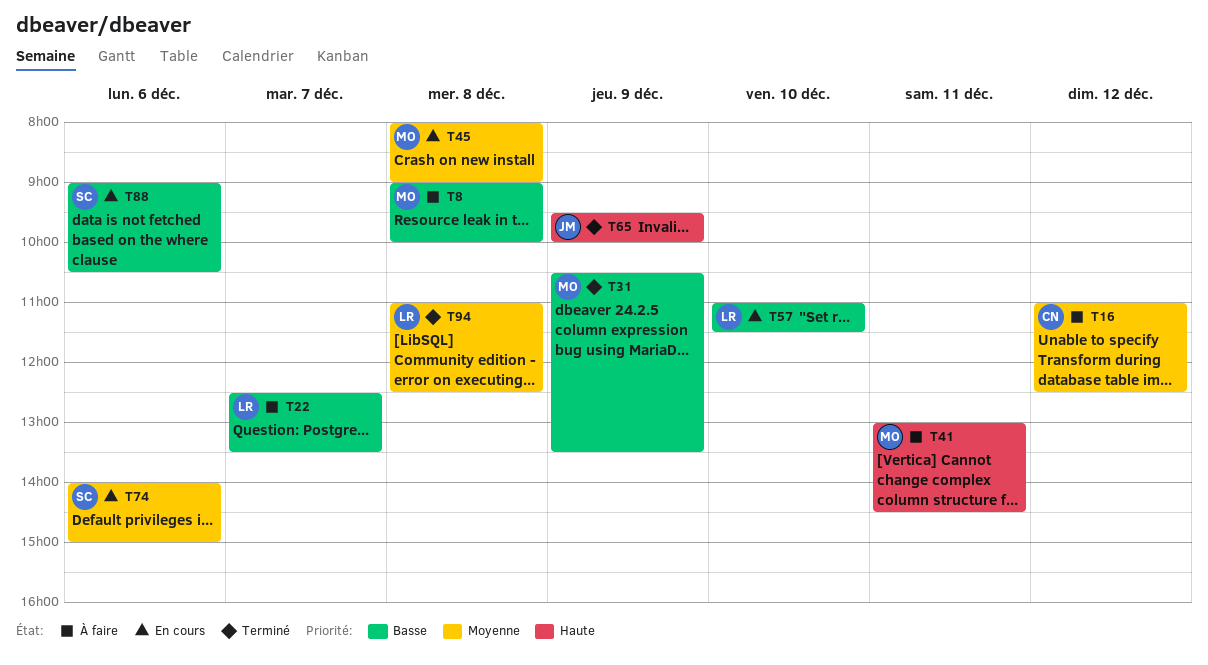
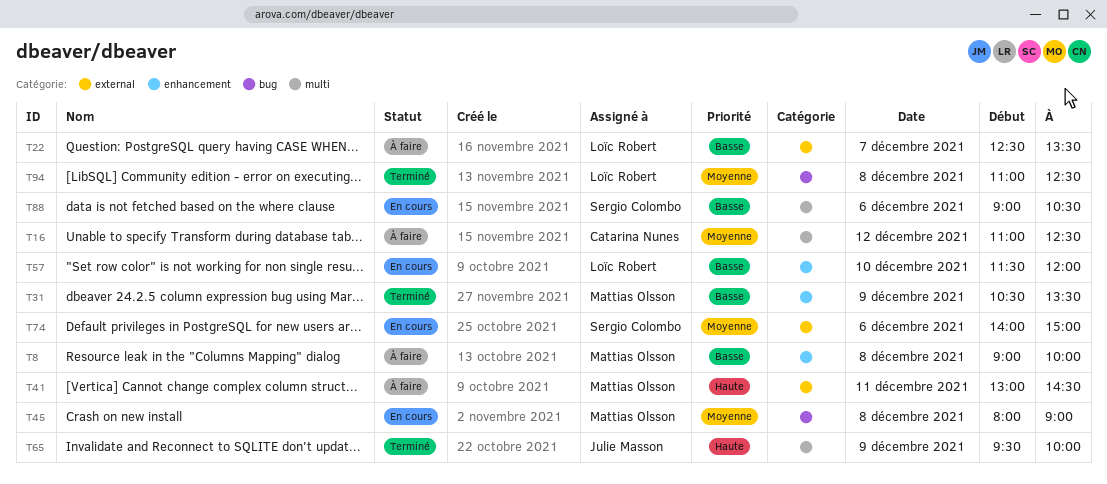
T57, begins: 11:00 -> 11:30
T57, ends: 11:30 -> 12:00

